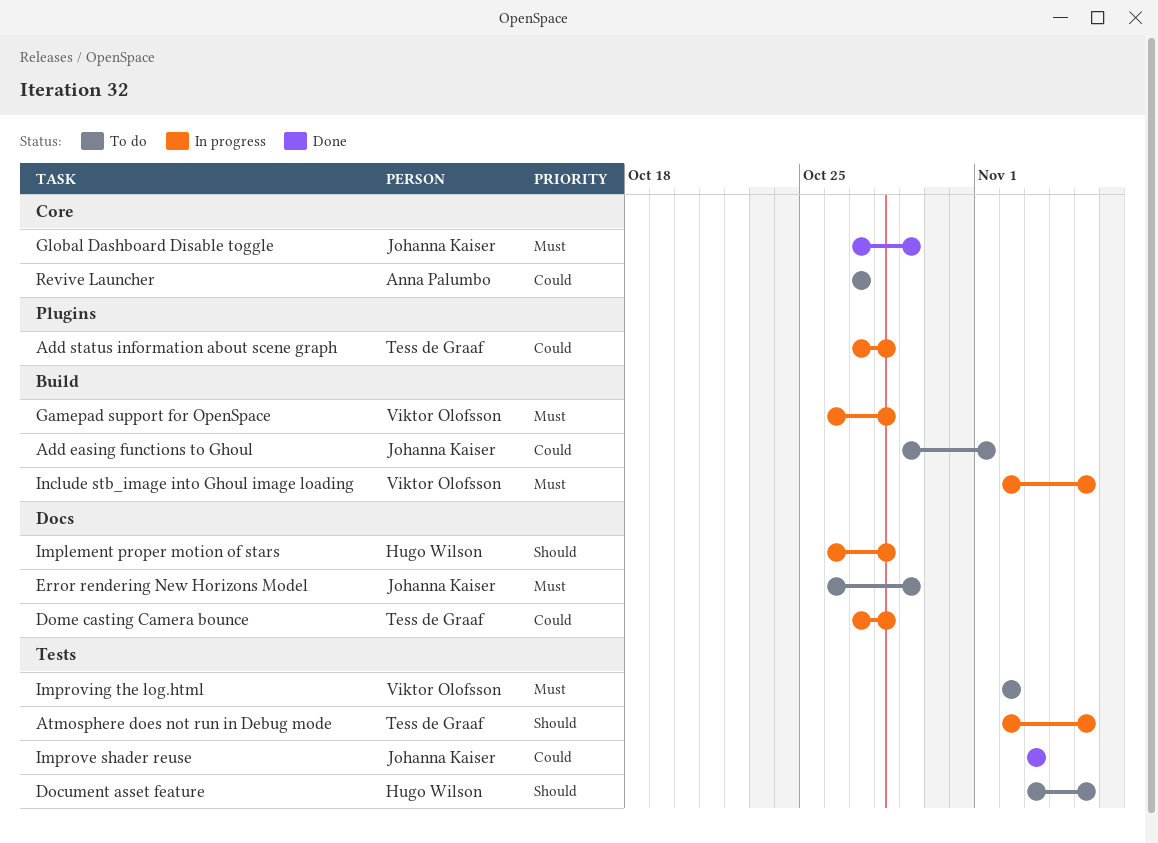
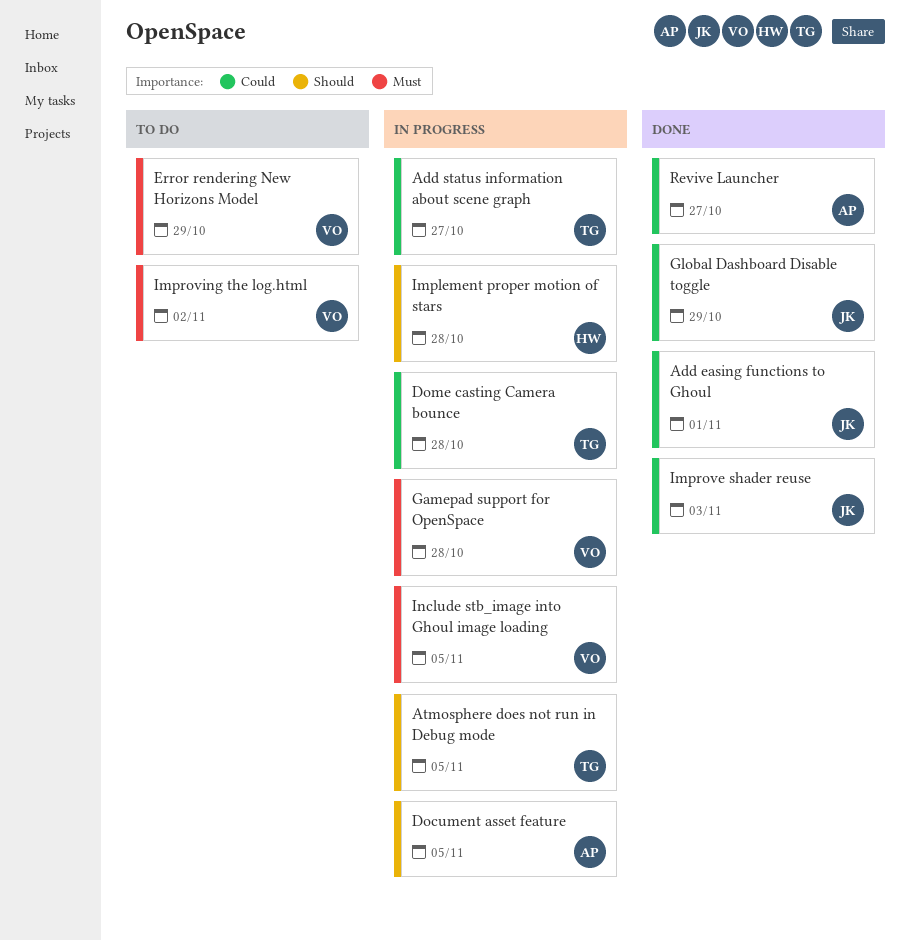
Add easing functions to Ghoul, status: To do -> Done
Add status information about scene graph, due: Oct 28 -> Oct 27
Document asset feature, status: To do -> In progress
Document asset feature, owner: Hugo Wilson -> Anna Palumbo
Error rendering New Horizons Model, owner: Johanna Kaiser -> Viktor Olofsson
Global Dashboard Disable toggle, priority: Must -> Could
Revive Launcher, status: To do -> Done

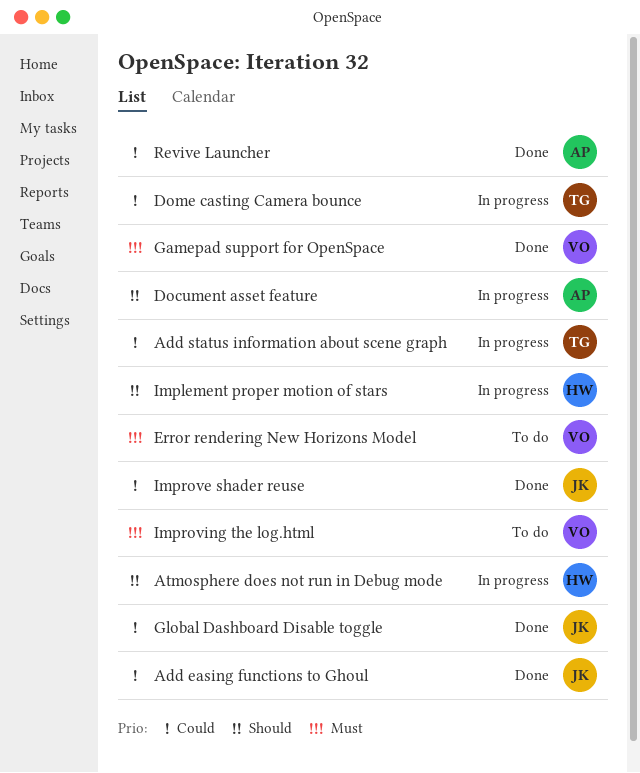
Atmosphere does not run in Debug mode, owner: TG -> HW
Gamepad support for OpenSpace, status: In progress -> Done
Include stb_image into Ghoul image loading: present -> none

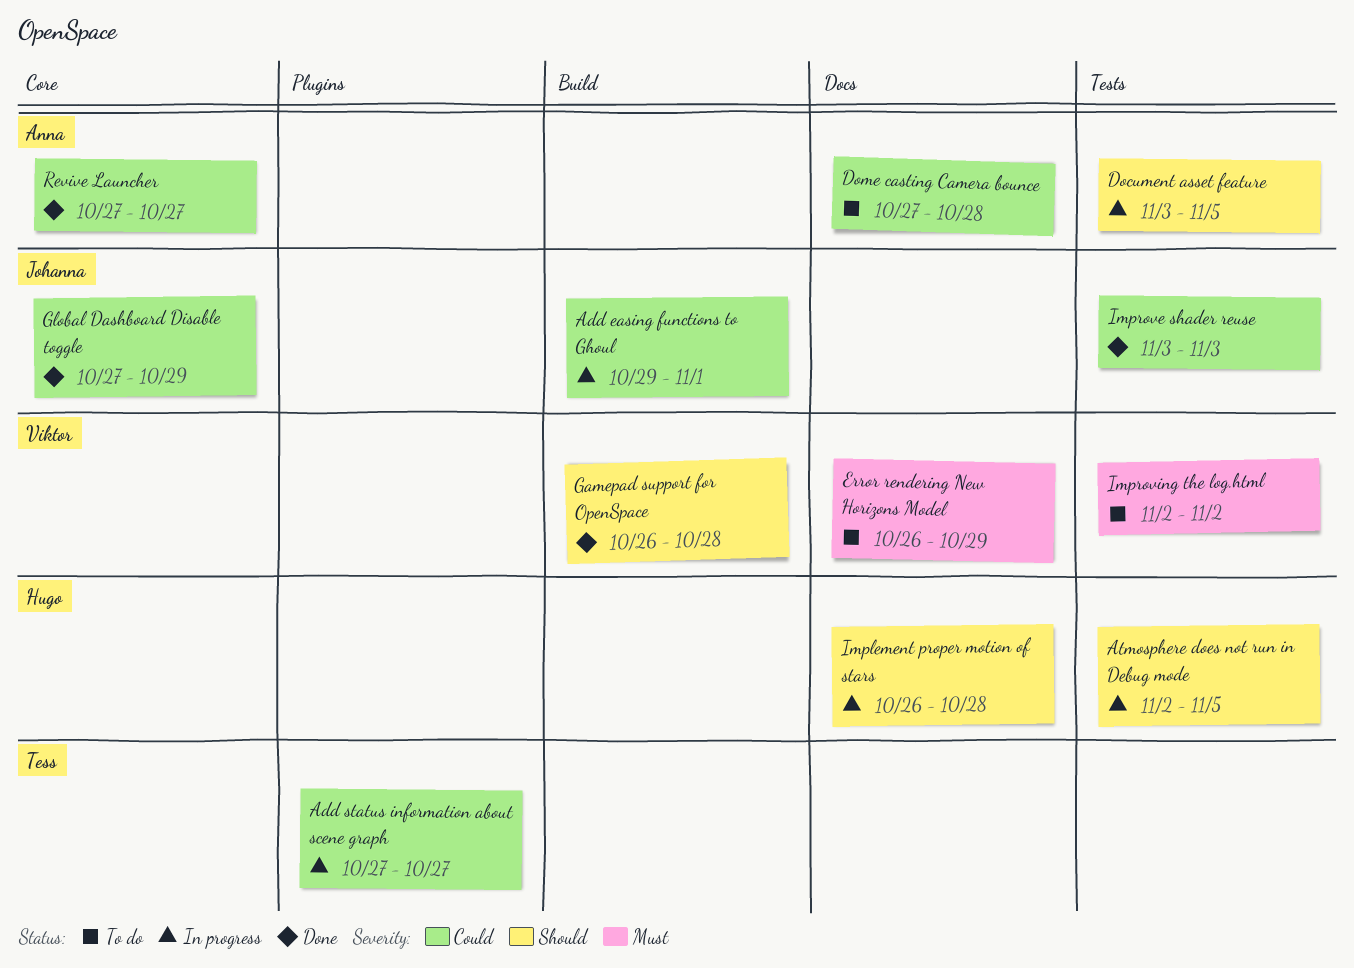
Add easing functions to Ghoul, status: Done -> In progress
Dome casting Camera bounce, status: In progress -> To do
Dome casting Camera bounce, owner: Tess -> Anna
Gamepad support for OpenSpace, priority: Must -> Should

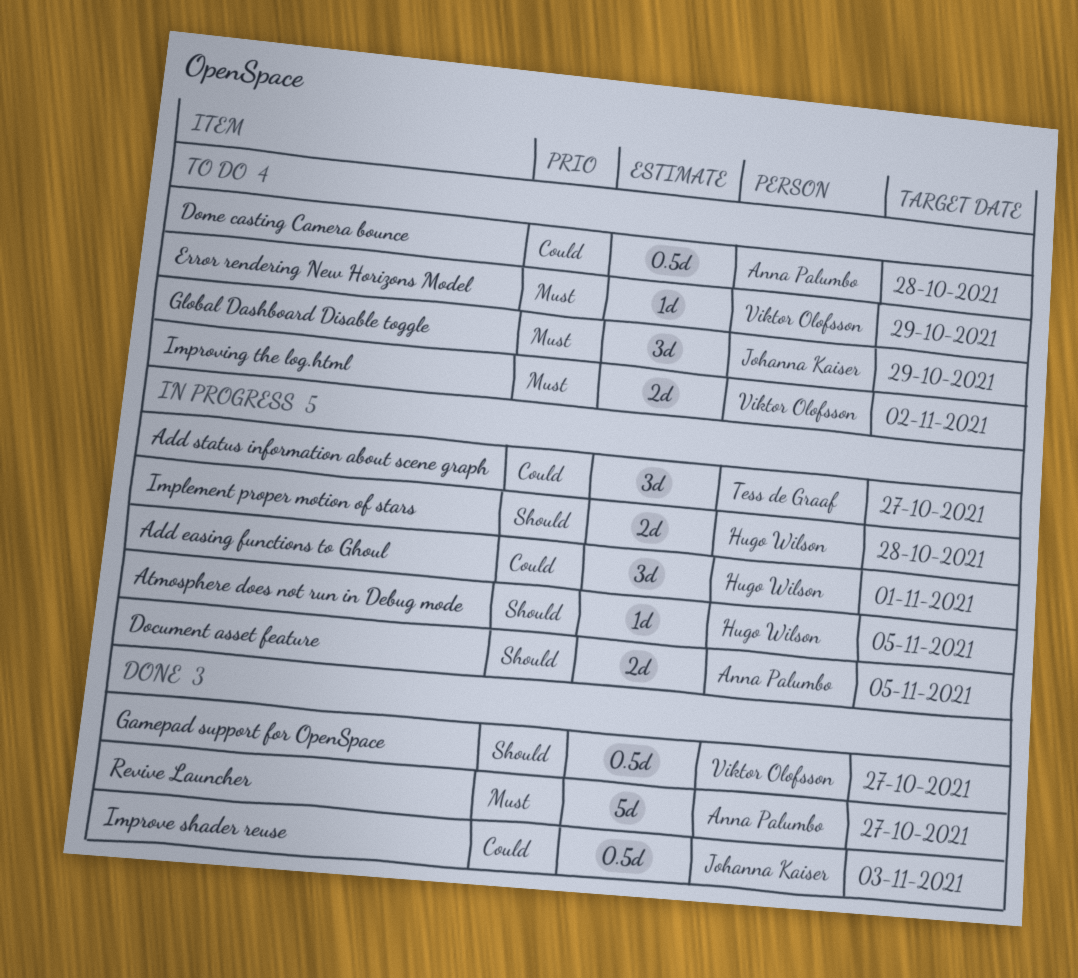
Add easing functions to Ghoul, owner: Johanna Kaiser -> Hugo Wilson
Gamepad support for OpenSpace, due: Oct 28 -> Oct 27
Global Dashboard Disable toggle, status: Done -> To do
Global Dashboard Disable toggle, priority: Could -> Must
Revive Launcher, priority: Could -> Must

